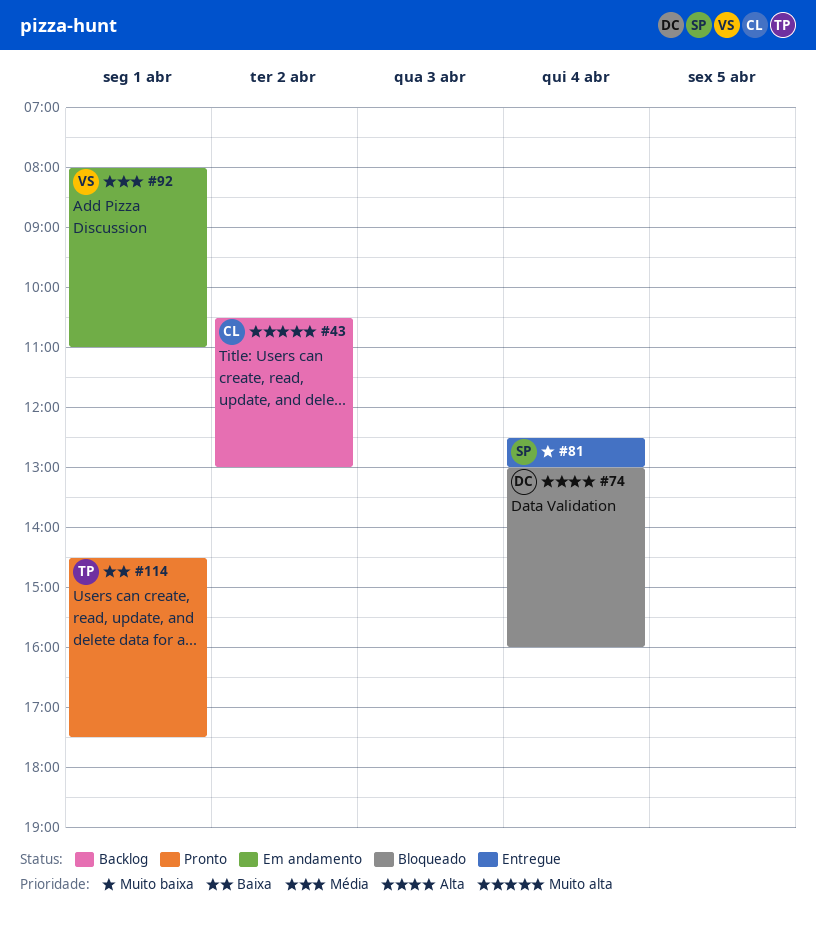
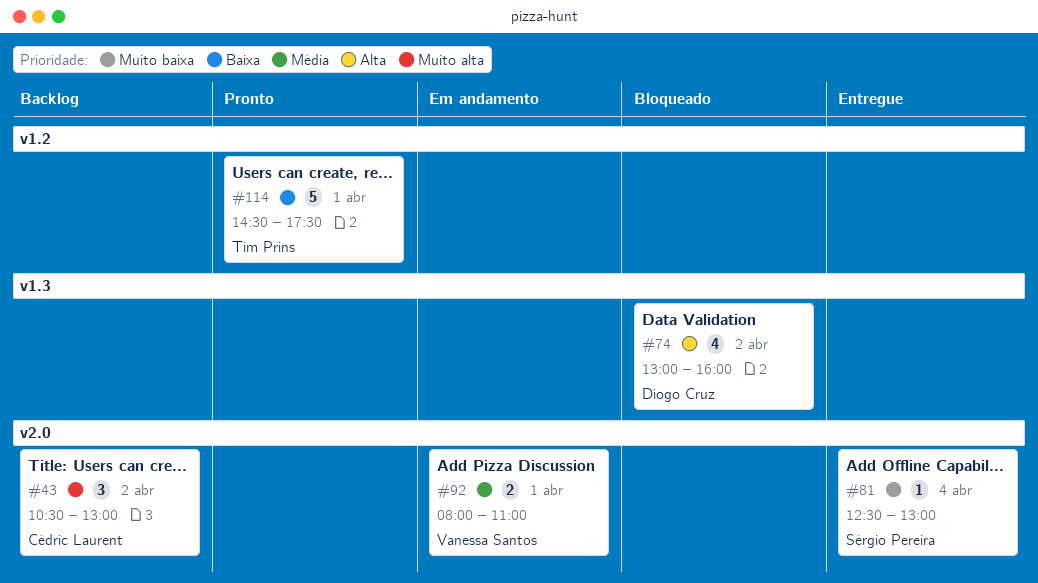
#74, day: Apr 4 -> Apr 2

